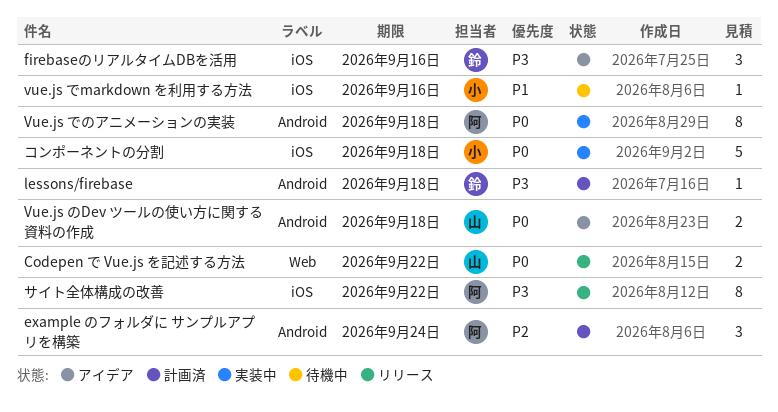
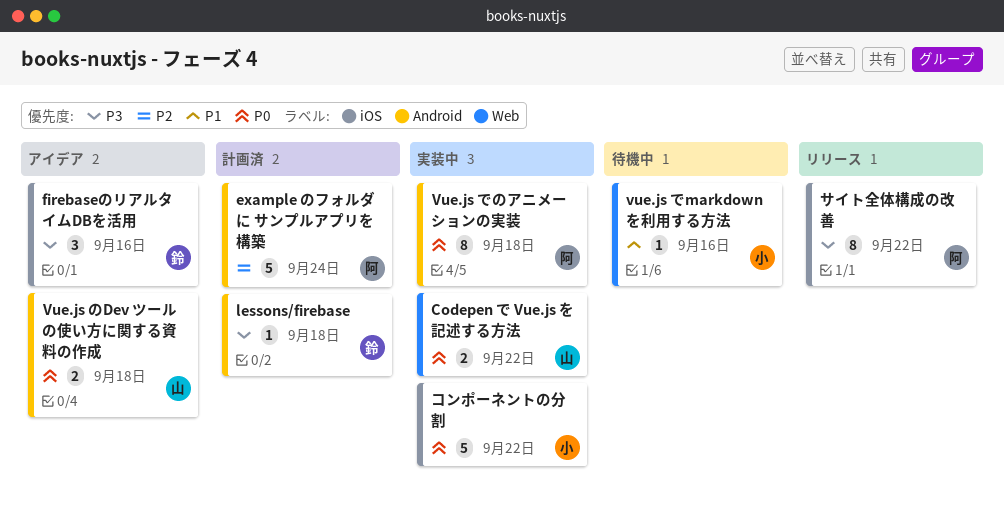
Codepen で Vue.js を記述する方法, status: リリース -> 実装中
example のフォルダに サンプルアプリを構築, estimate: 3 -> 5
vue.js でmarkdown を利用する方法, label: iOS -> Web
コンポーネントの分割, due: Sep 18 -> Sep 22

